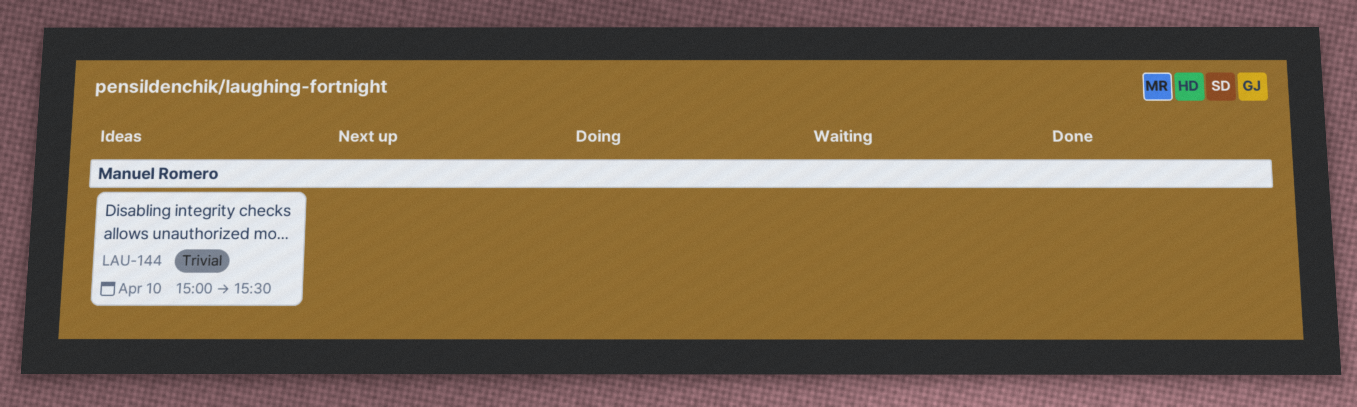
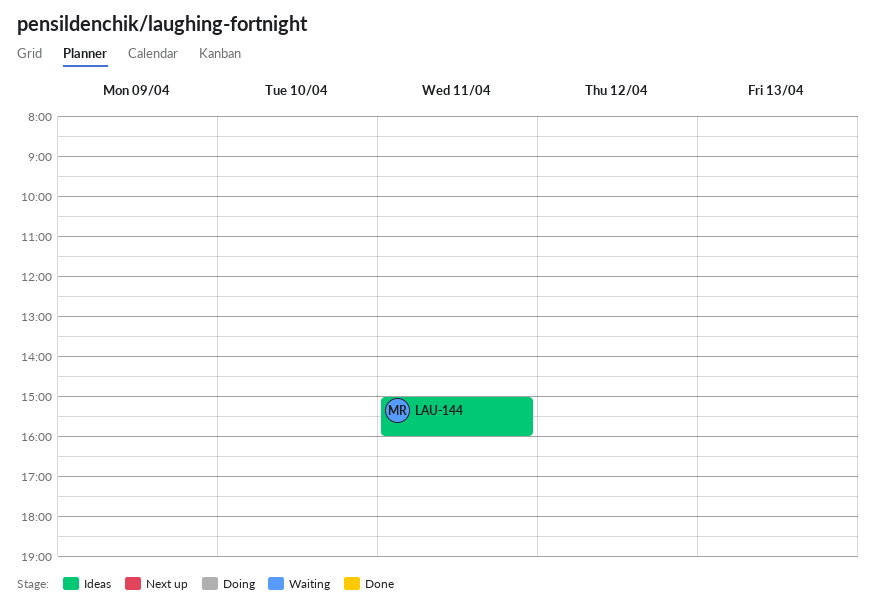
LAU-144, day: Apr 10 -> Apr 11
LAU-144, ends: 15:30 -> 16:00

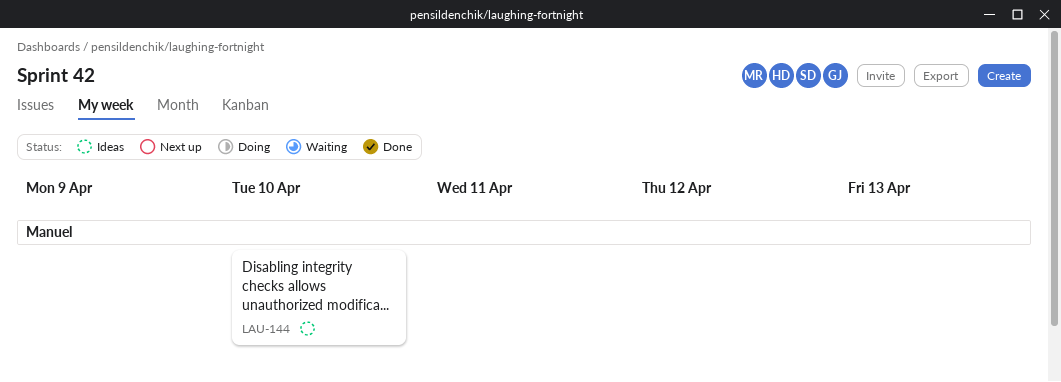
LAU-144, day: Apr 11 -> Apr 10

